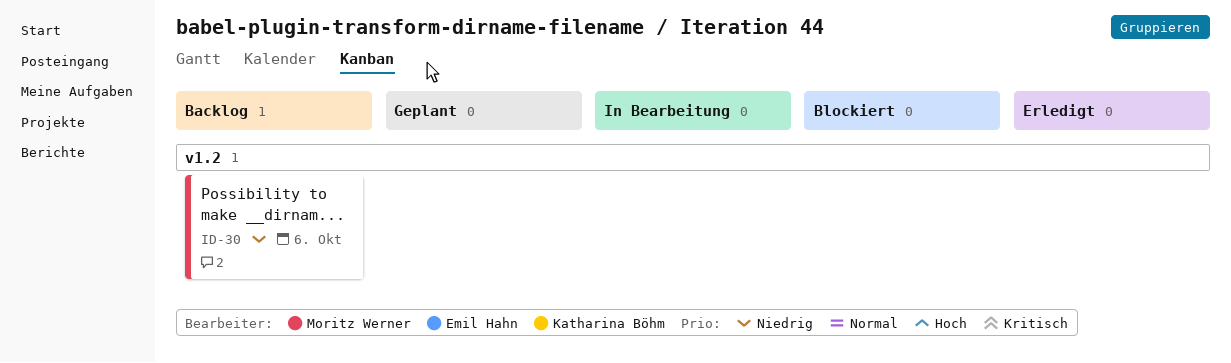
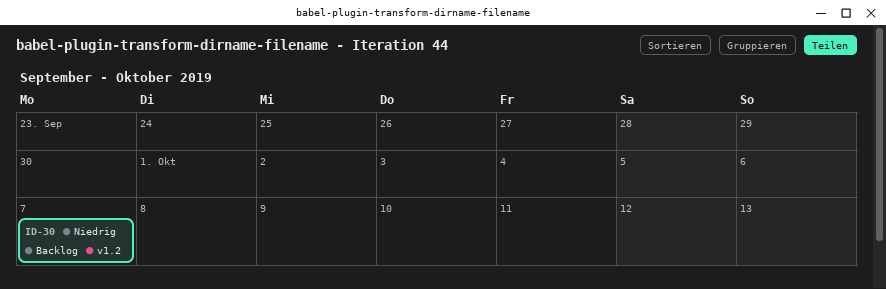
ID-30, due: Oct 6 -> Oct 7

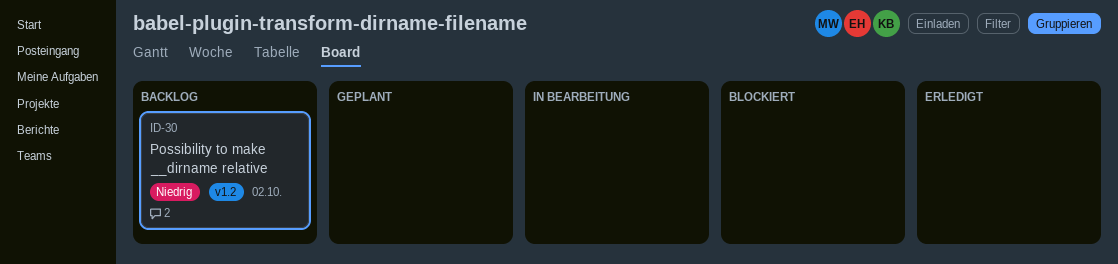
ID-30, due: Oct 7 -> Oct 2

